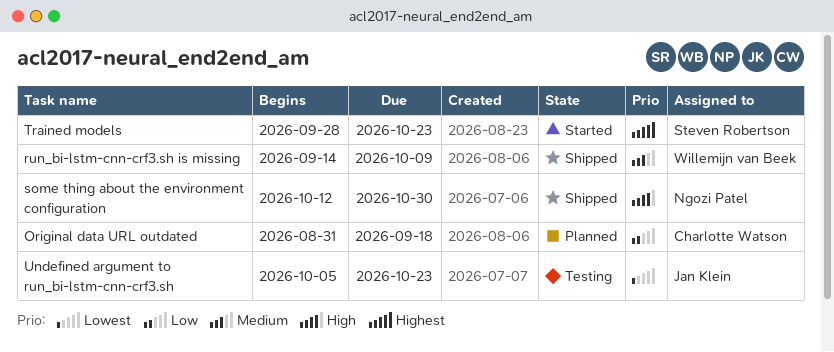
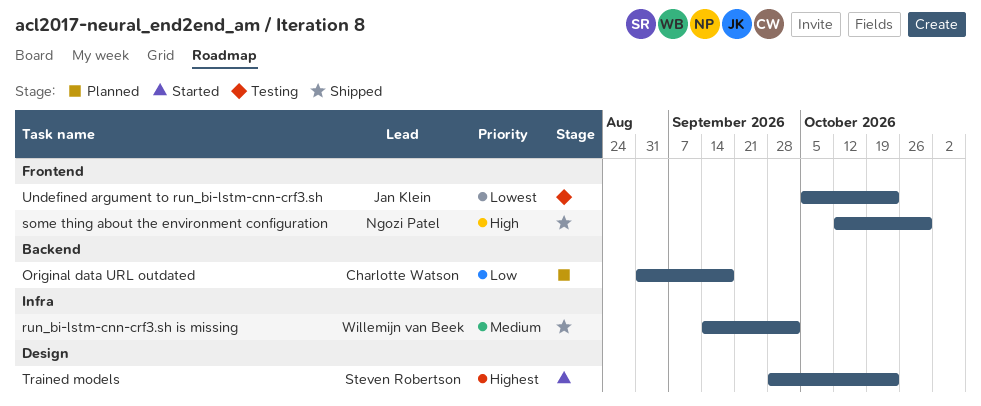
run_bi-lstm-cnn-crf3.sh is missing, due: Oct 9 -> Oct 2

